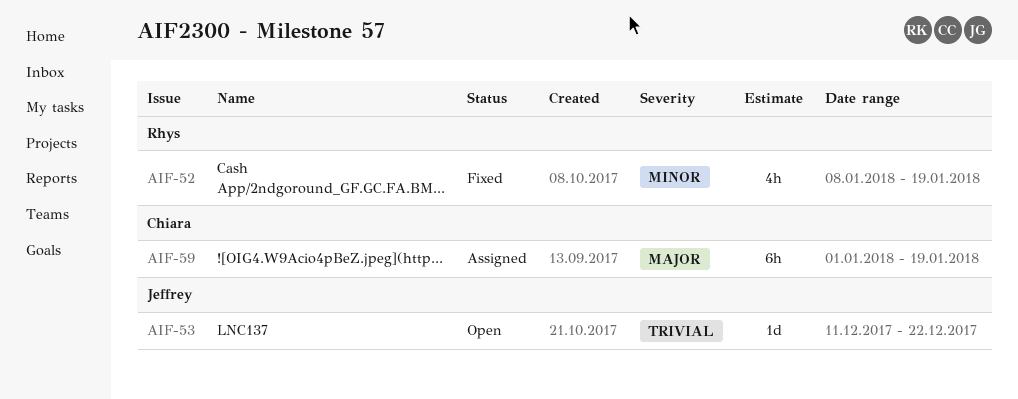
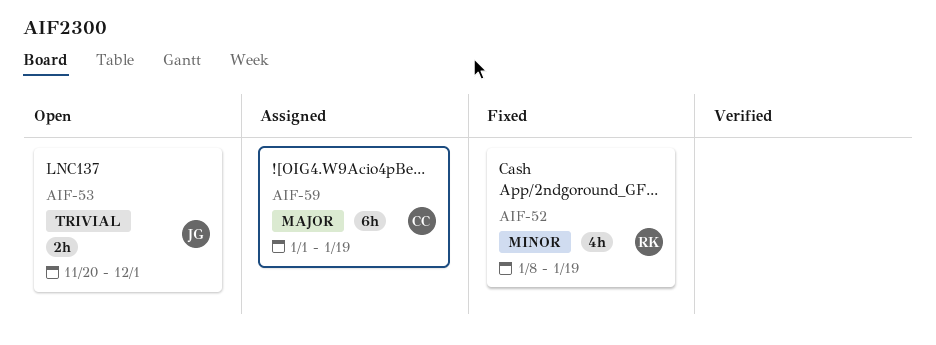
AIF-53, estimate: 1d -> 2h
AIF-53, start: Dec 11 -> Nov 20
AIF-53, due: Dec 22 -> Dec 1

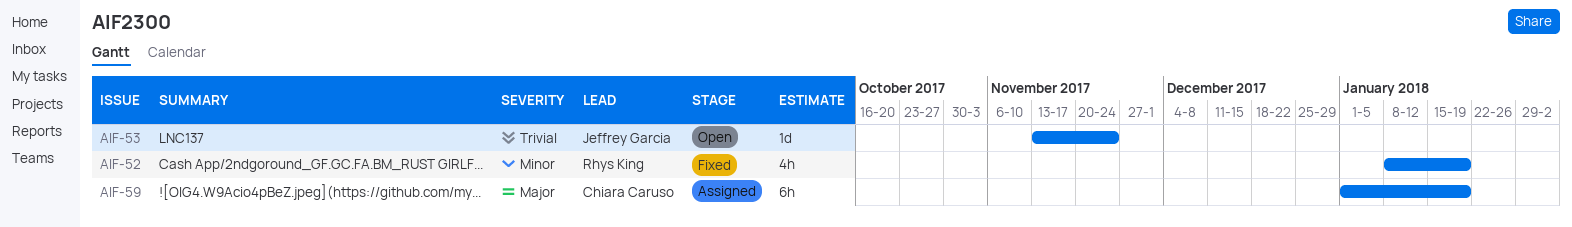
AIF-53, estimate: 2h -> 1d
AIF-53, start: Nov 20 -> Nov 13
AIF-53, due: Dec 1 -> Nov 24

